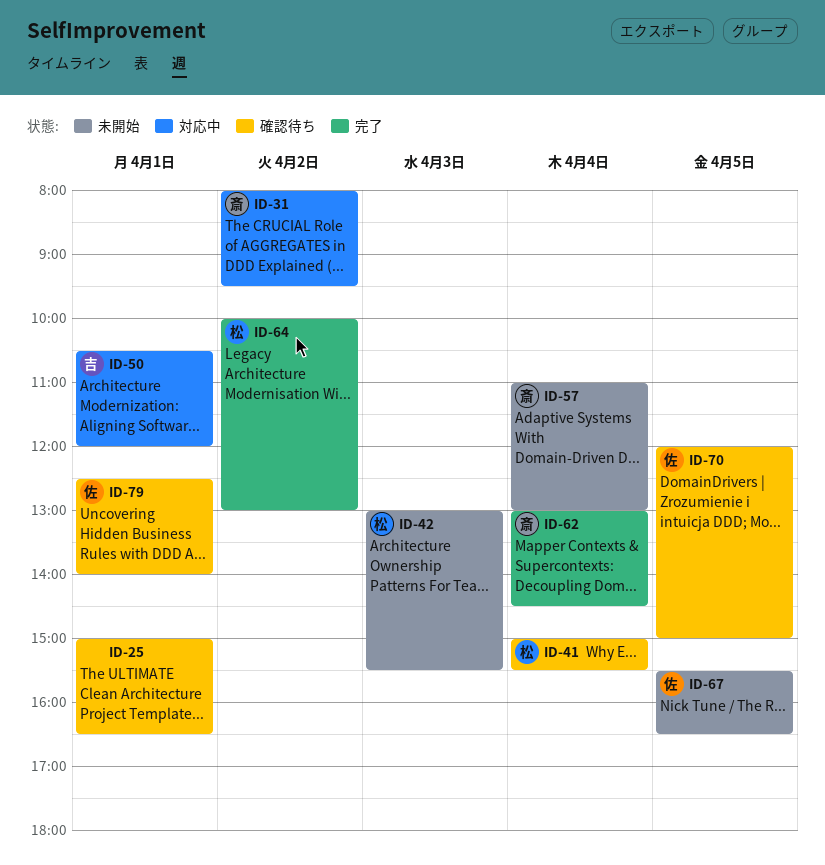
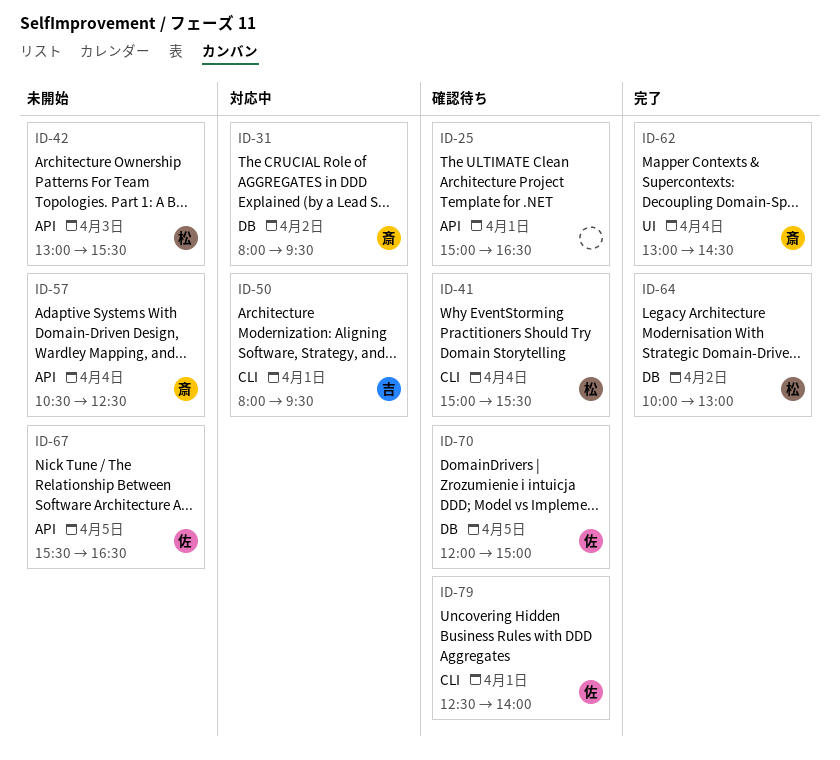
ID-50, begins: 10:30 -> 08:00
ID-50, ends: 12:00 -> 09:30
ID-57, begins: 11:00 -> 10:30
ID-57, ends: 13:00 -> 12:30

